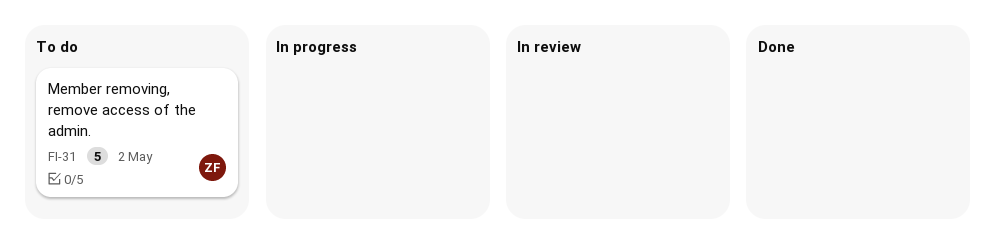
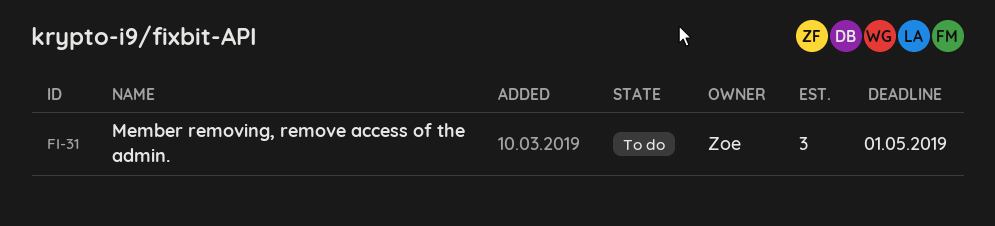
FI-31, estimate: 5 -> 3
FI-31, due: May 2 -> May 1

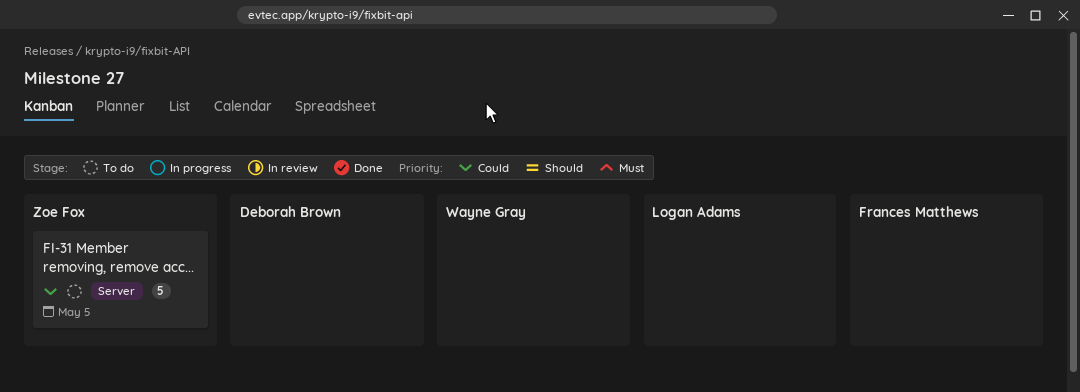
FI-31, estimate: 3 -> 5
FI-31, due: May 1 -> May 5

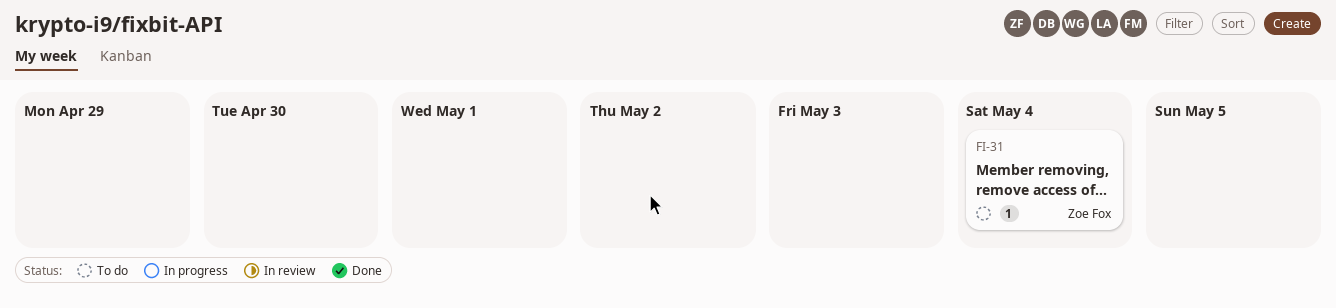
FI-31, estimate: 5 -> 1
FI-31, due: May 5 -> May 4

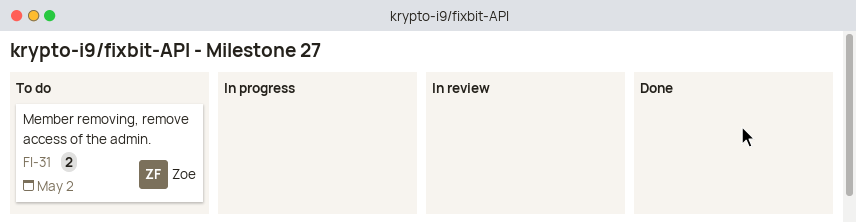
FI-31, estimate: 1 -> 2
FI-31, due: May 4 -> May 2

